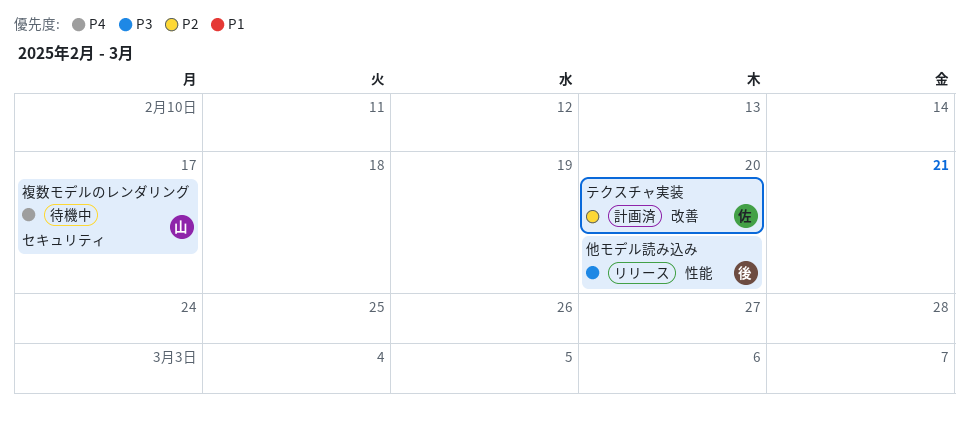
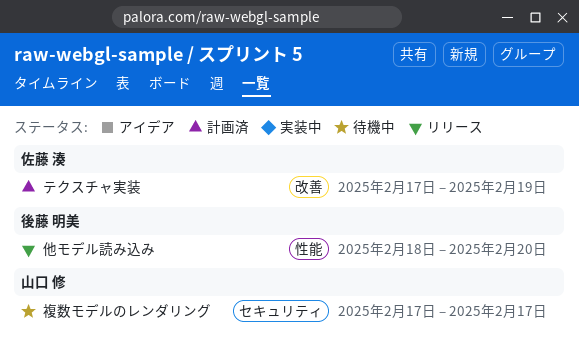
テクスチャ実装, due: Feb 20 -> Feb 19

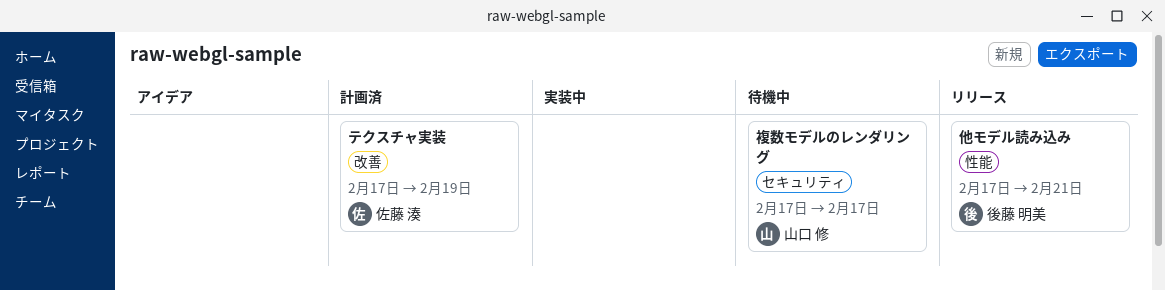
他モデル読み込み, start: Feb 18 -> Feb 17
他モデル読み込み, due: Feb 20 -> Feb 21

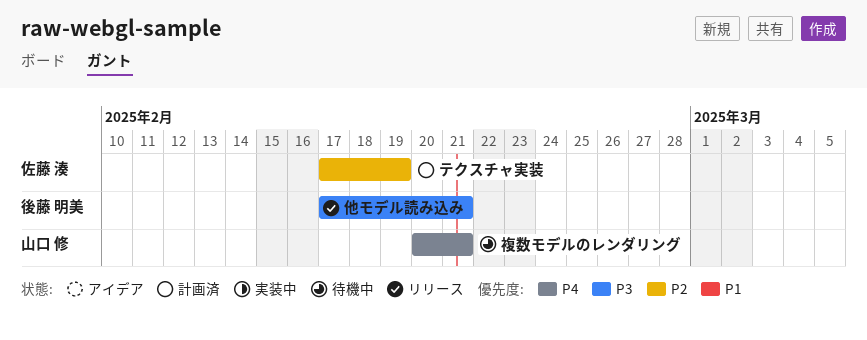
複数モデルのレンダリング, start: Feb 17 -> Feb 20
複数モデルのレンダリング, due: Feb 17 -> Feb 21

